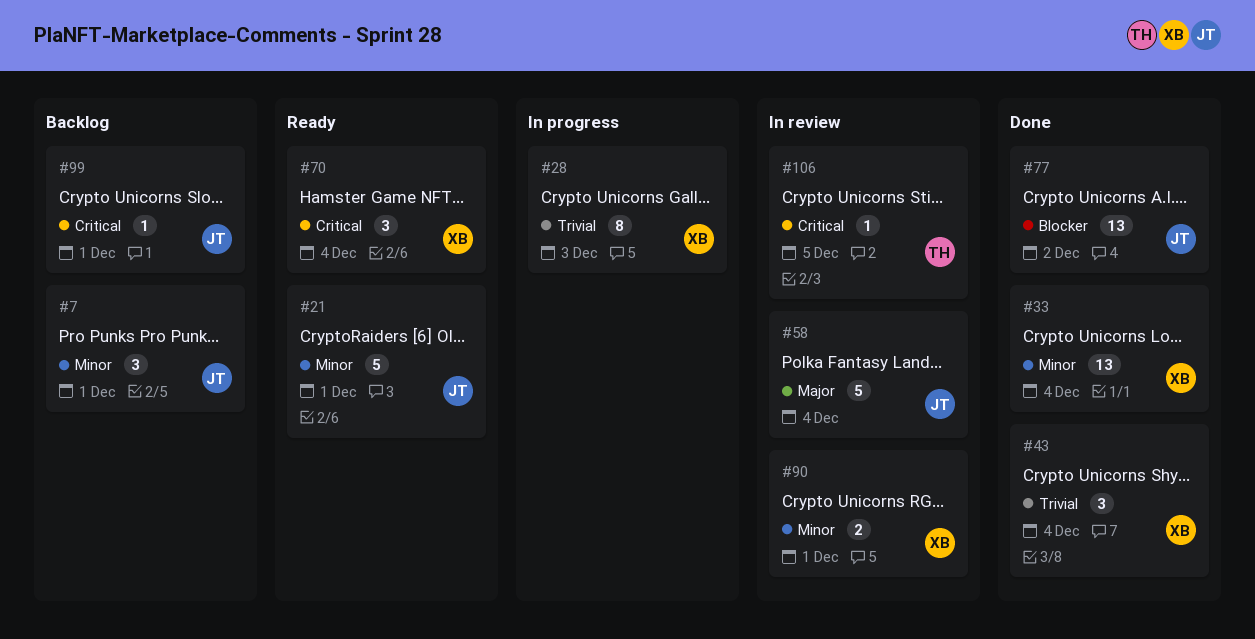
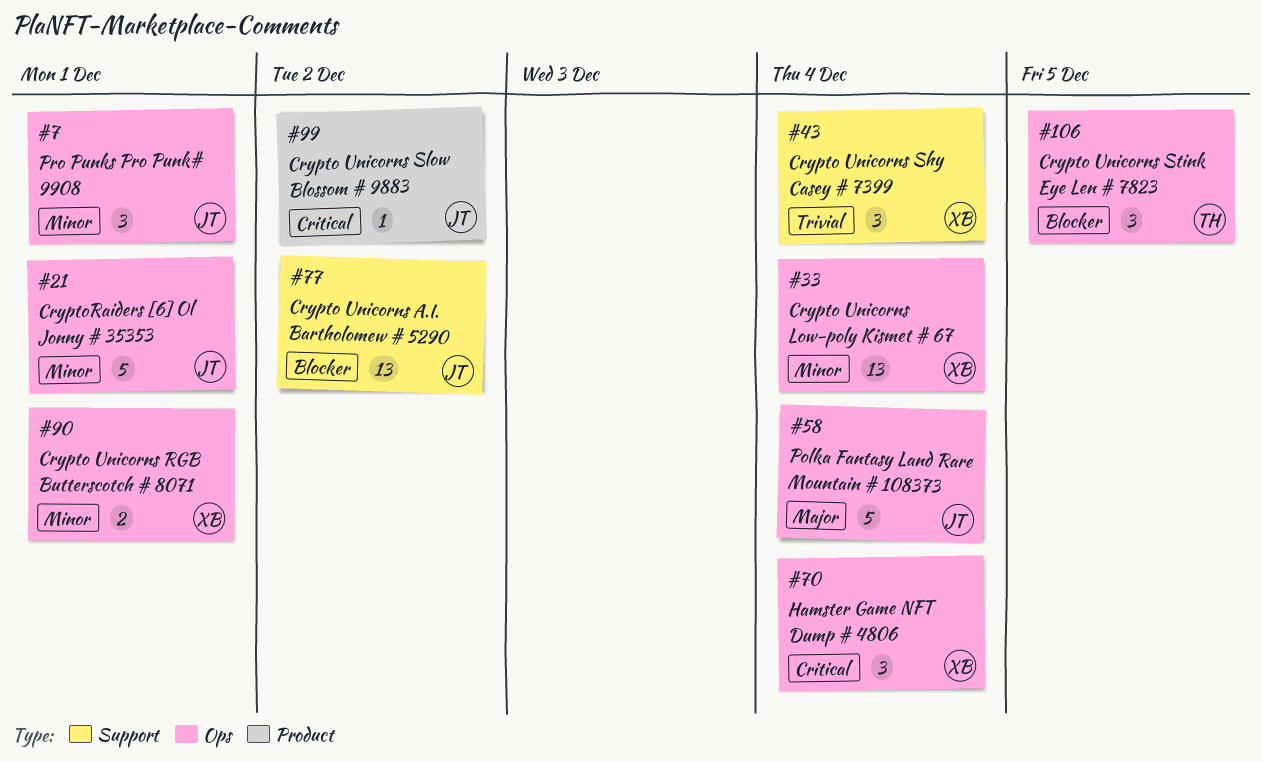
#28: present -> none
#99, due: Dec 1 -> Dec 2
#106, priority: Critical -> Blocker
#106, estimate: 1 -> 3

